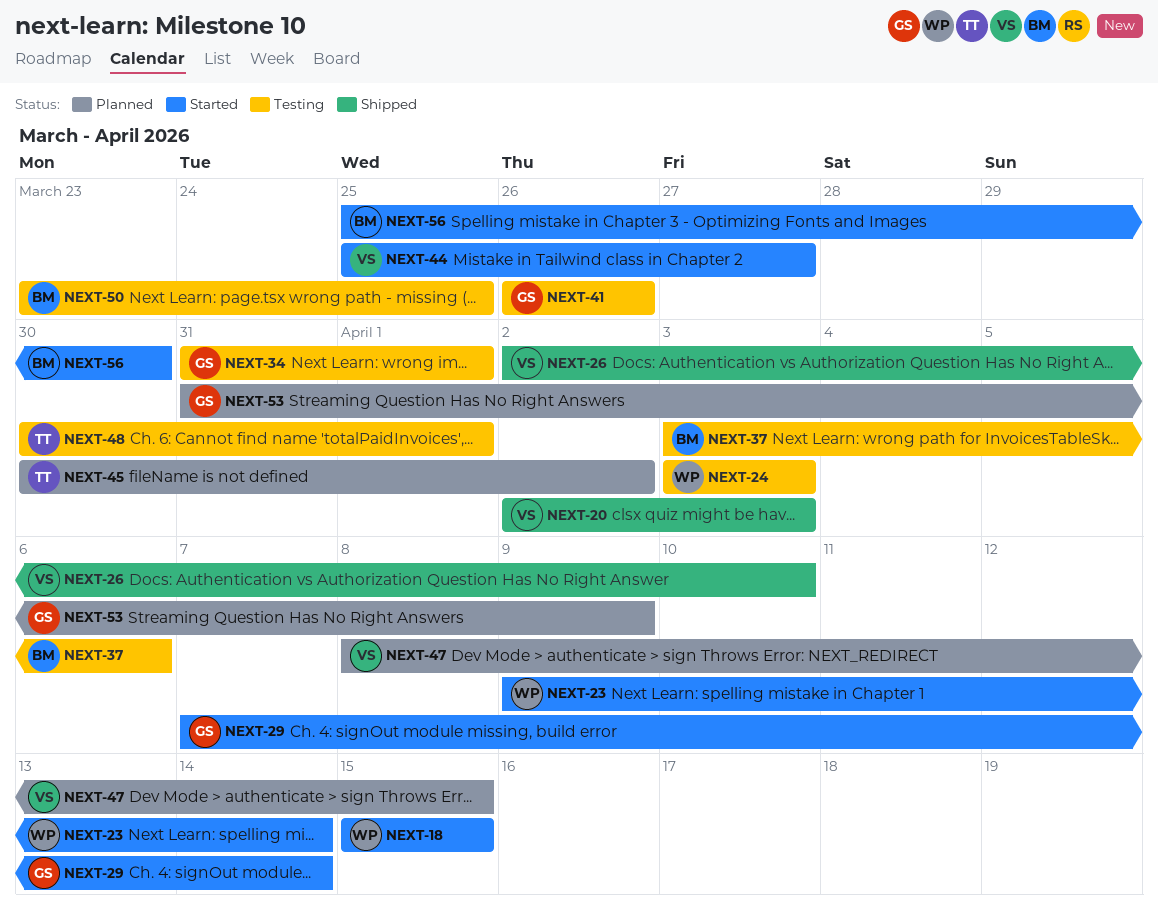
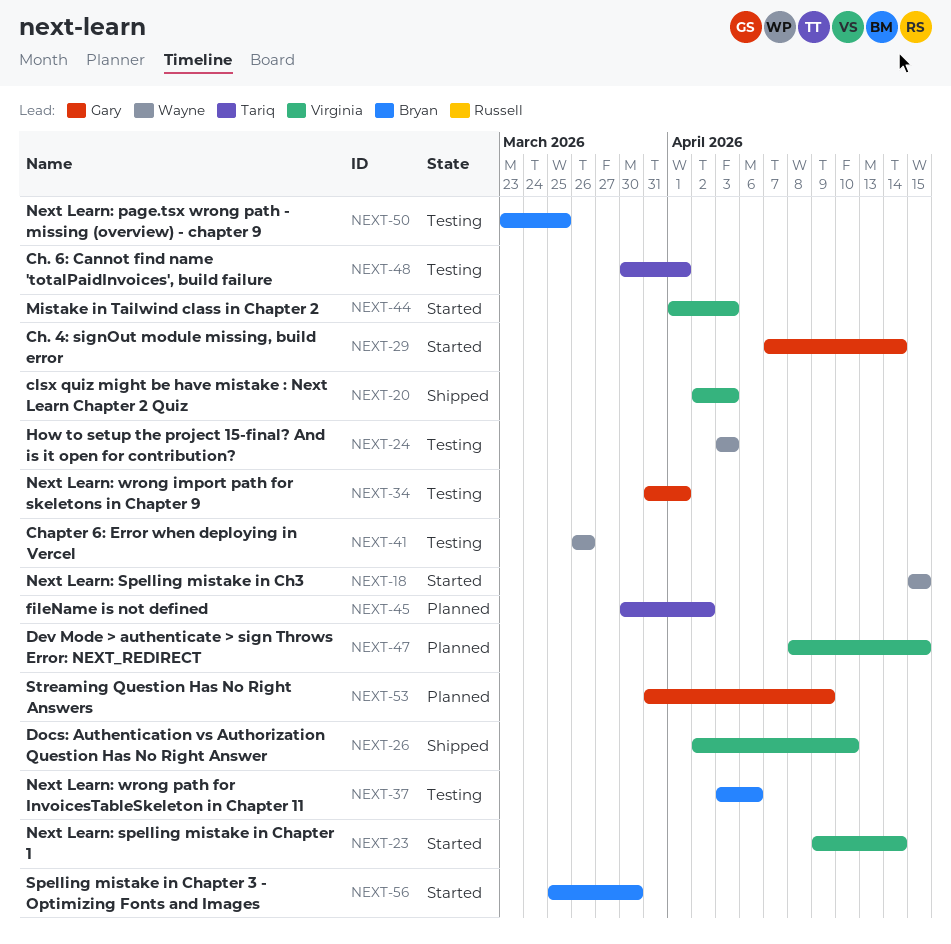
NEXT-23, owner: Wayne -> Virginia
NEXT-41, owner: Gary -> Wayne
NEXT-44, start: Mar 25 -> Apr 1
NEXT-44, due: Mar 27 -> Apr 3

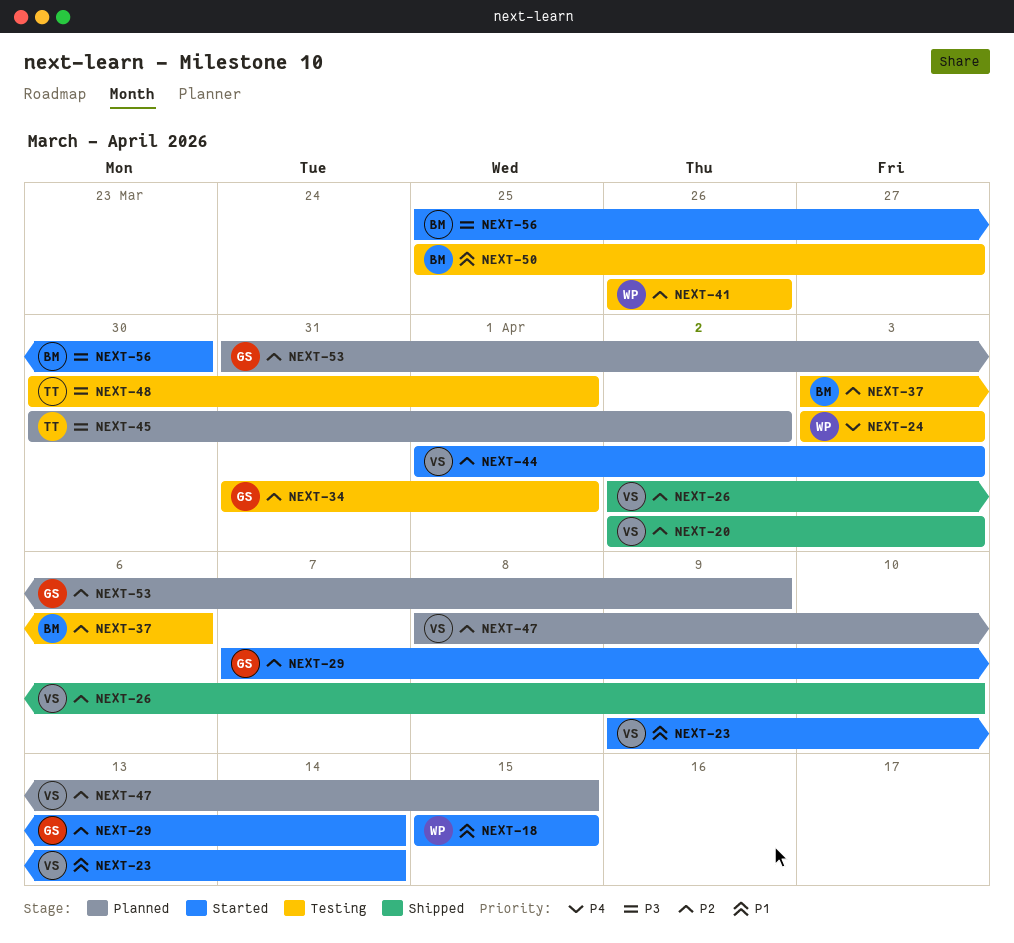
NEXT-50, start: Mar 23 -> Mar 25
NEXT-50, due: Mar 25 -> Mar 27

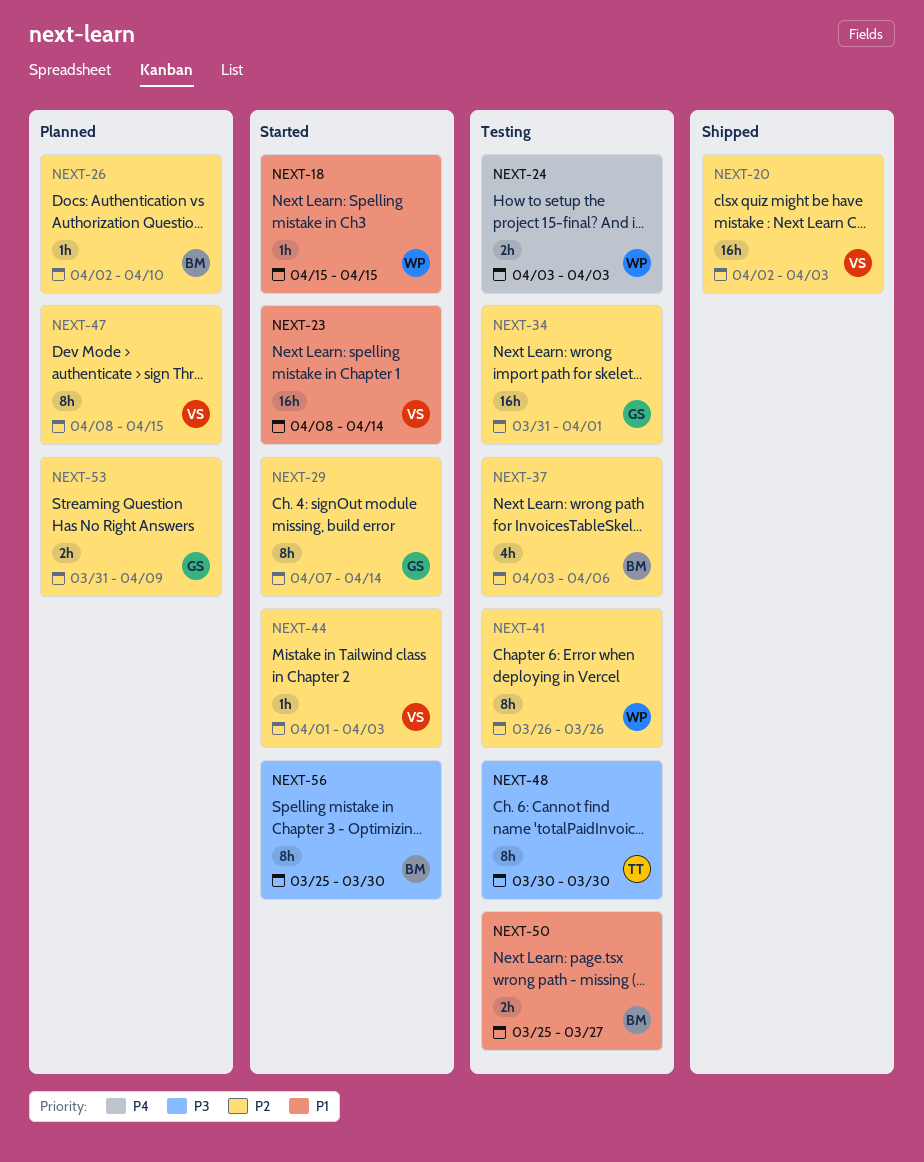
NEXT-23, start: Apr 9 -> Apr 8
NEXT-26, status: Shipped -> Planned
NEXT-26, owner: VS -> BM
NEXT-45: present -> none
NEXT-48, due: Apr 1 -> Mar 30

